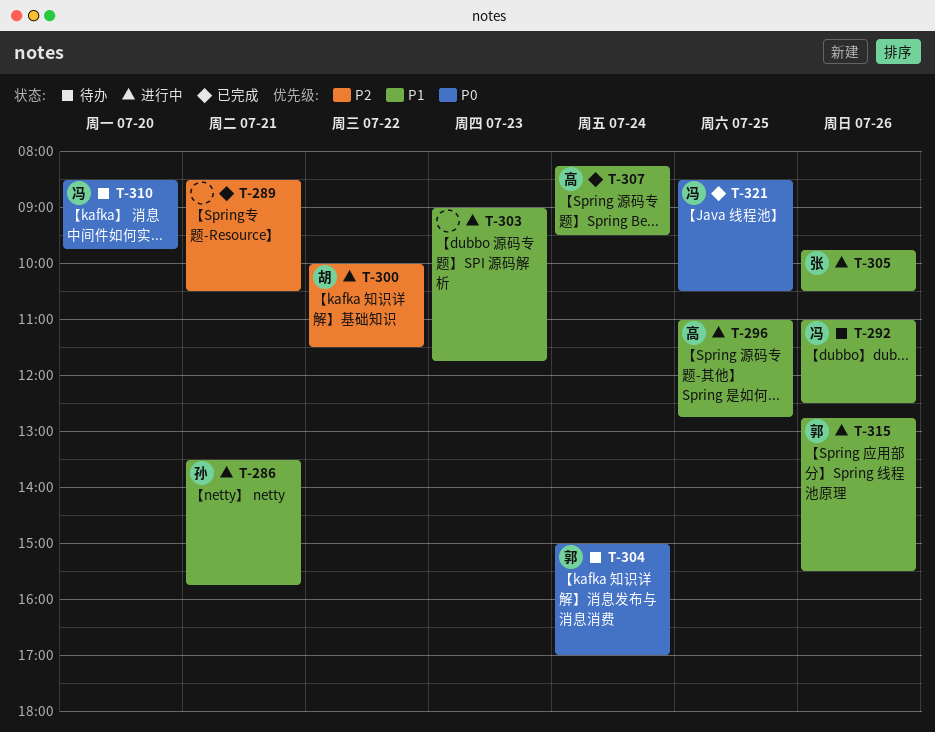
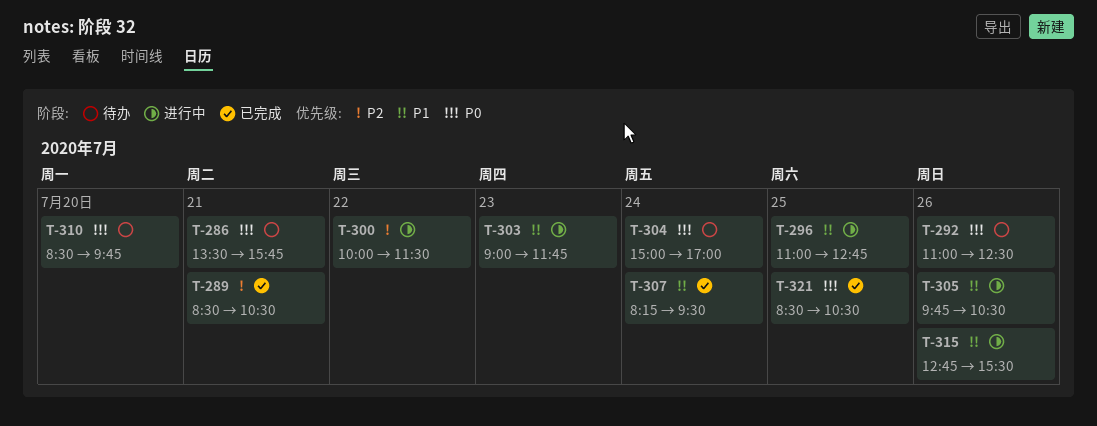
T-286, status: 进行中 -> 待办
T-286, priority: P1 -> P0
T-292, priority: P1 -> P0

